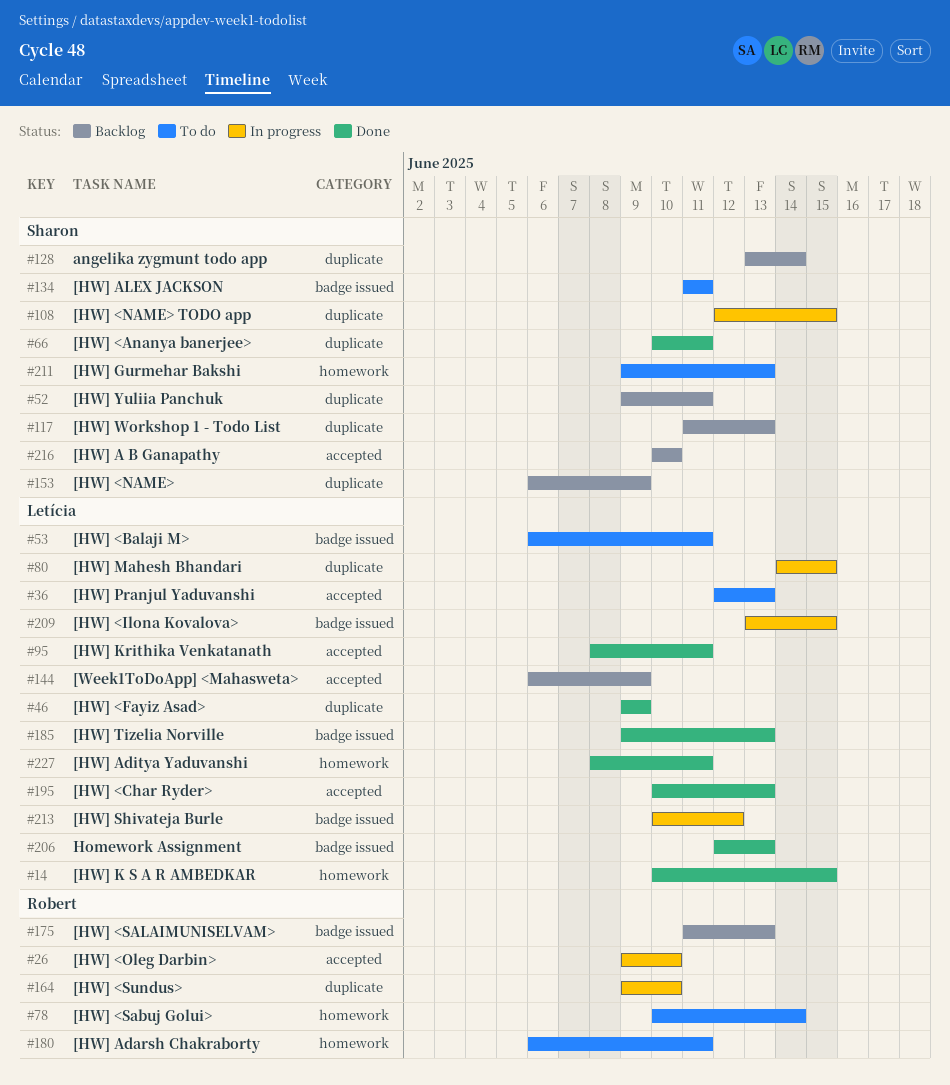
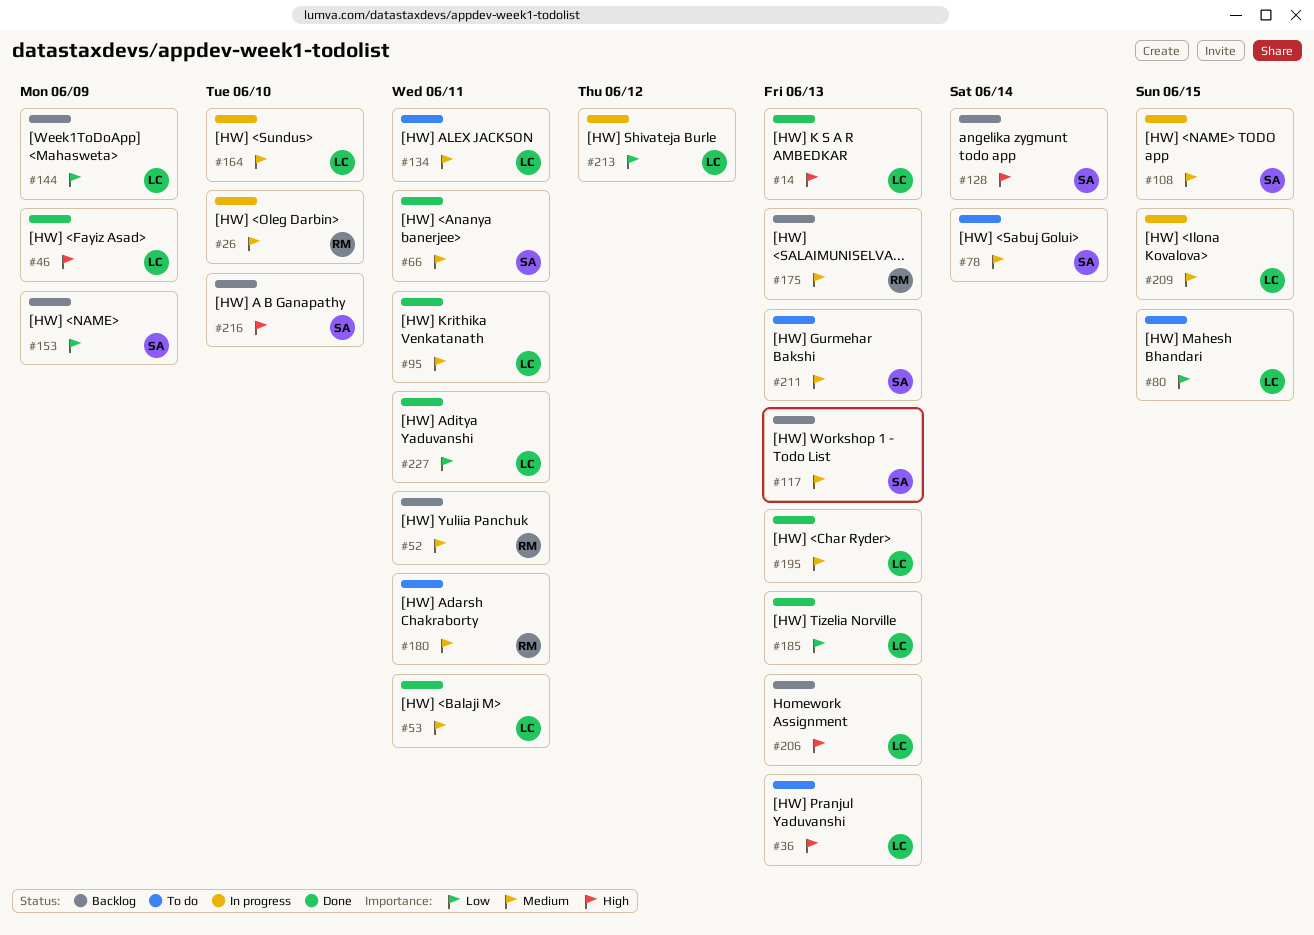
#14, due: Jun 15 -> Jun 13
#52, owner: Sharon -> Robert
#53, status: To do -> Done
#78, owner: Robert -> Sharon
#80, status: In progress -> To do
#134, owner: Sharon -> Letícia
#164, owner: Robert -> Letícia
#206, status: Done -> Backlog

